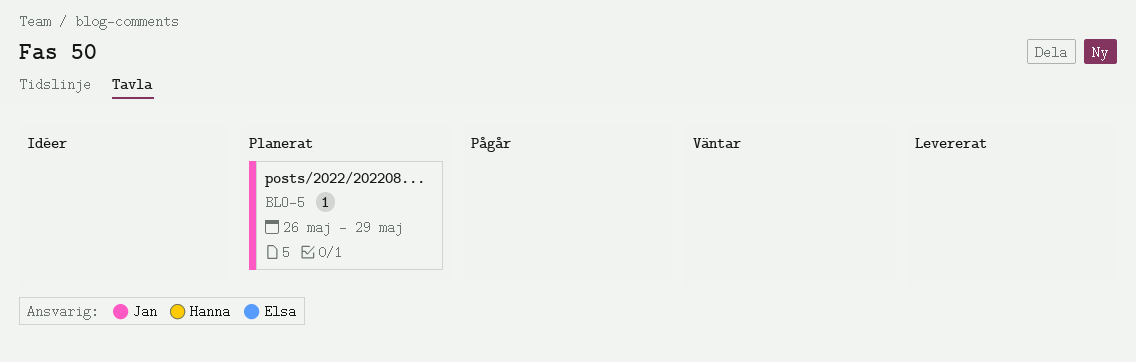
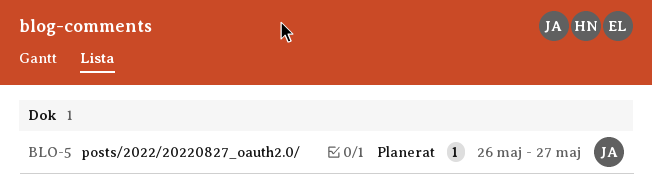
BLO-5, due: May 29 -> May 27

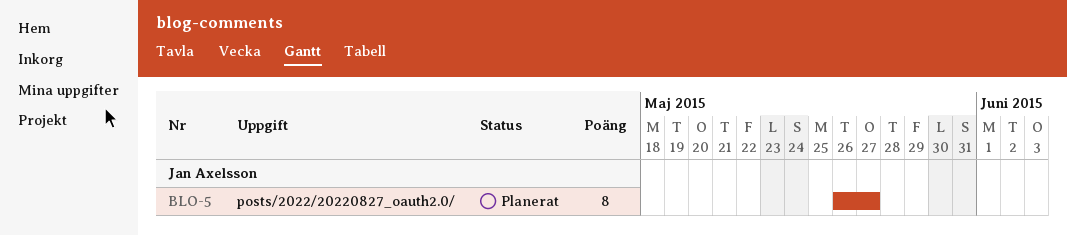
BLO-5, estimate: 1 -> 8

